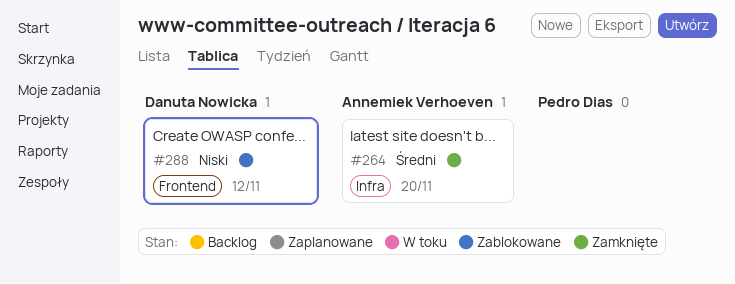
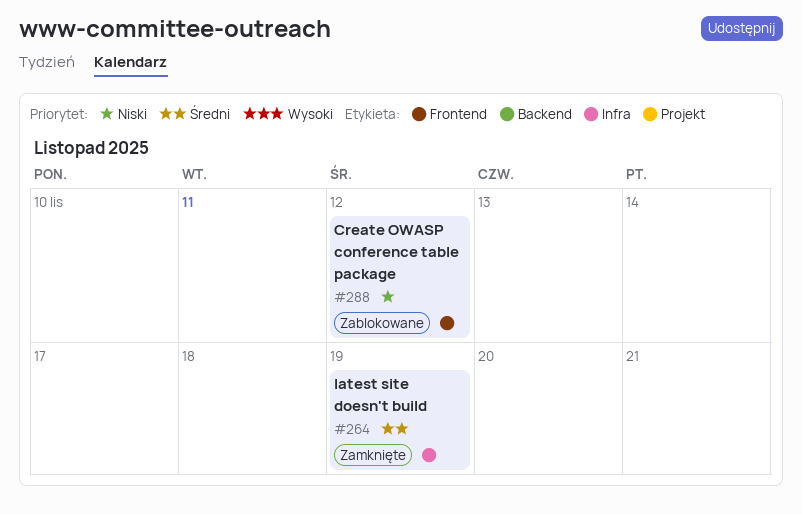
#264, due: Nov 20 -> Nov 19

